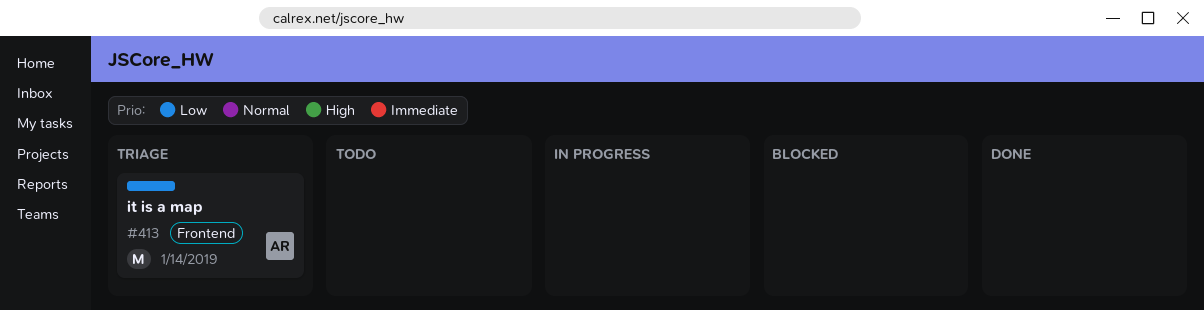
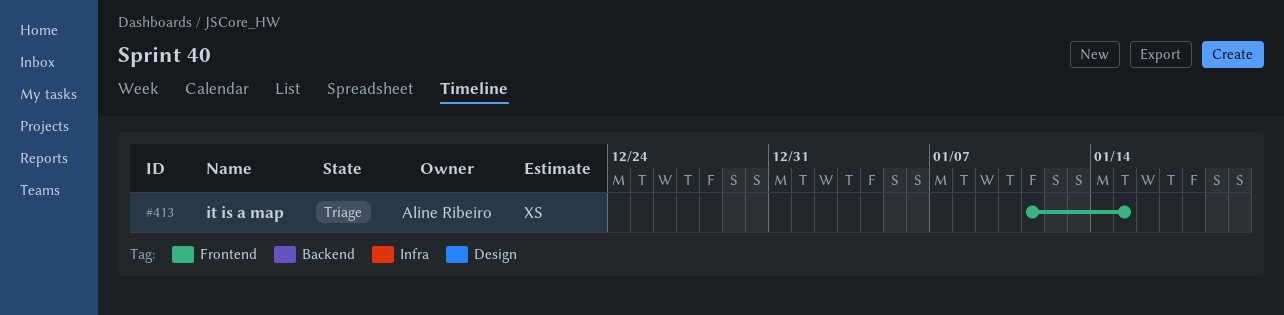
#413, estimate: M -> XS
#413, due: Jan 14 -> Jan 15

